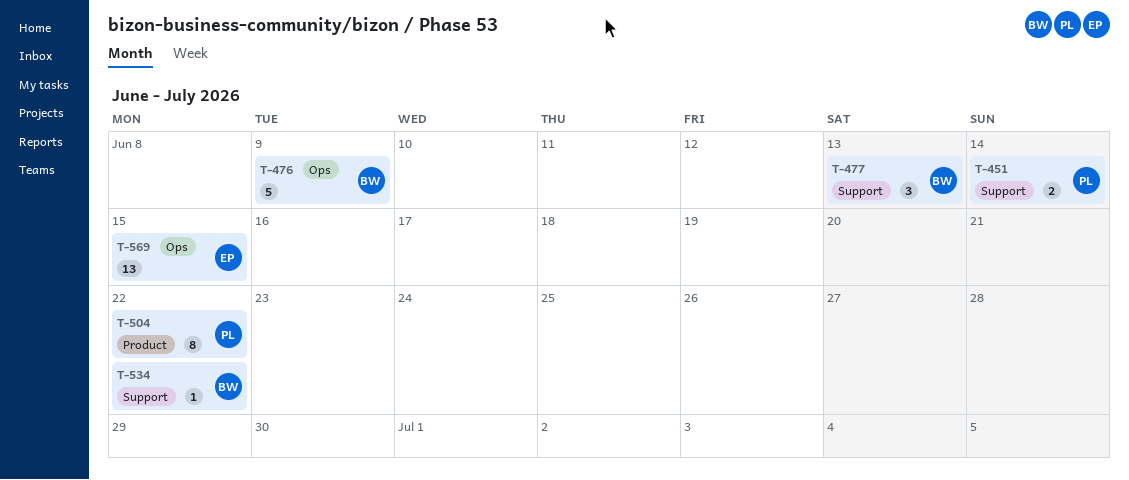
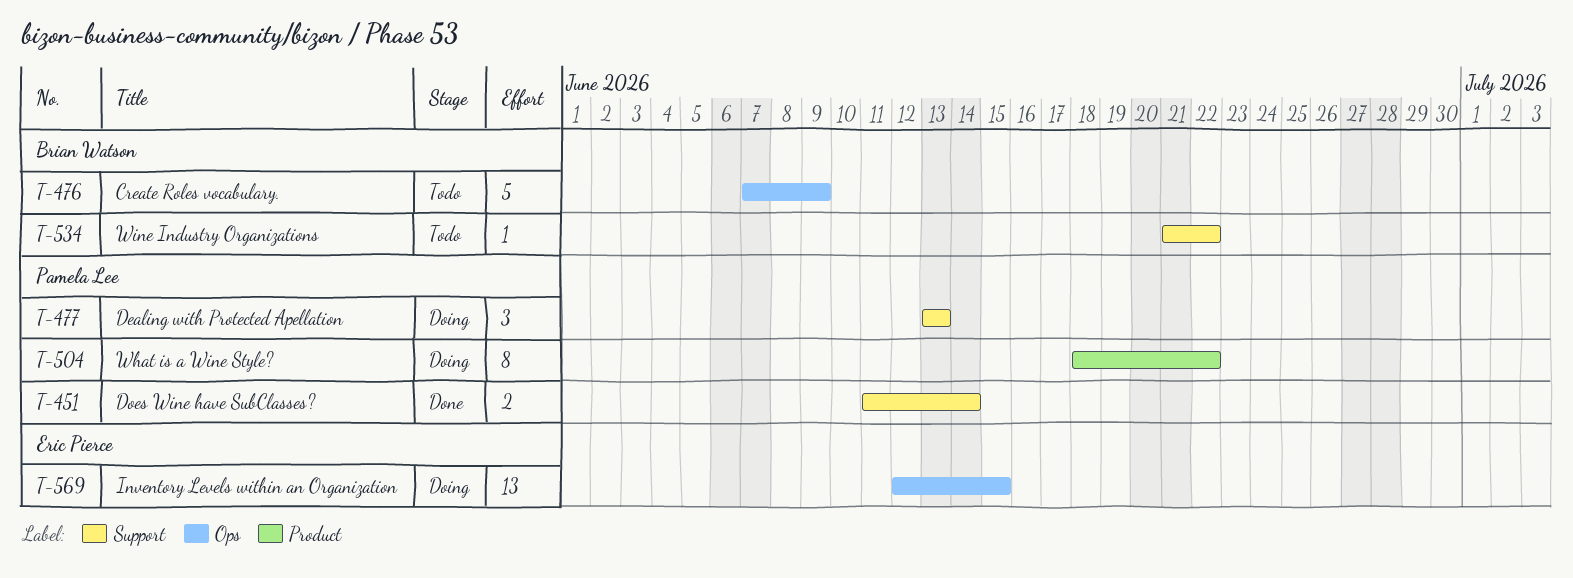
T-477, owner: Brian Watson -> Pamela Lee

